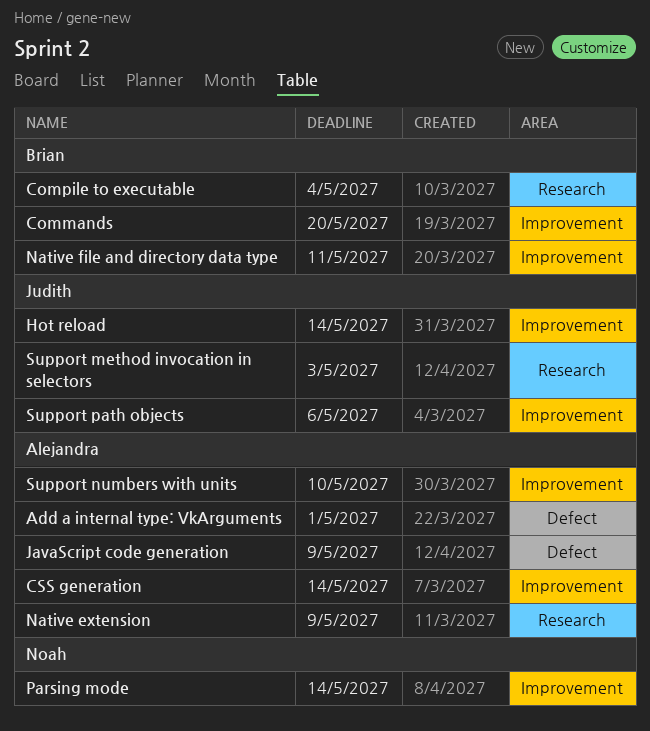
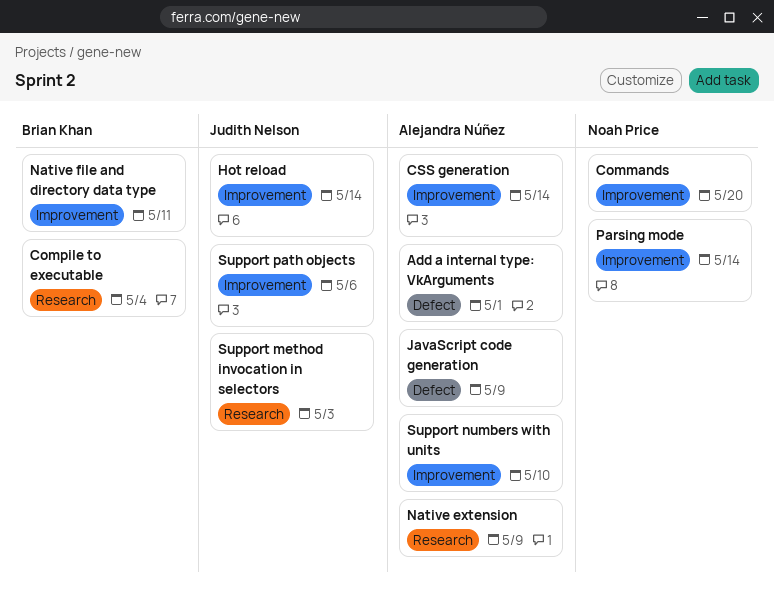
Commands, owner: Brian Khan -> Noah Price

